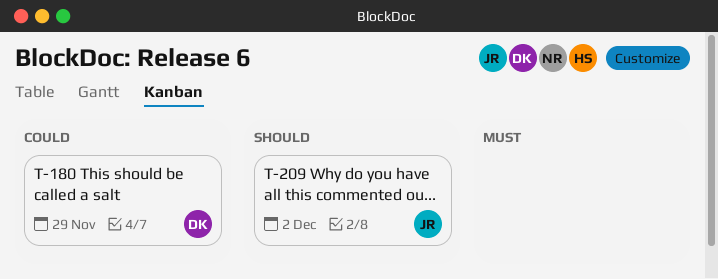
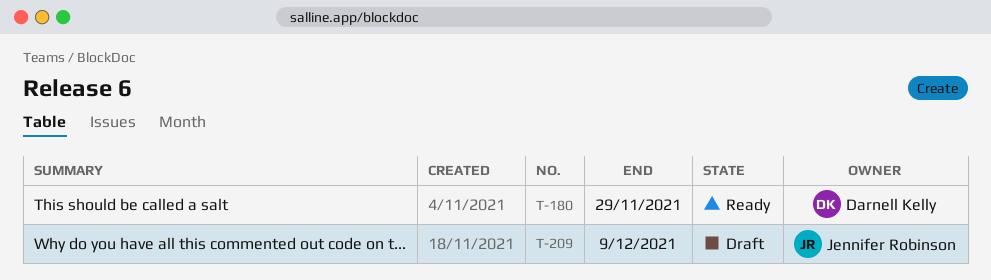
T-209, due: Dec 2 -> Dec 9

